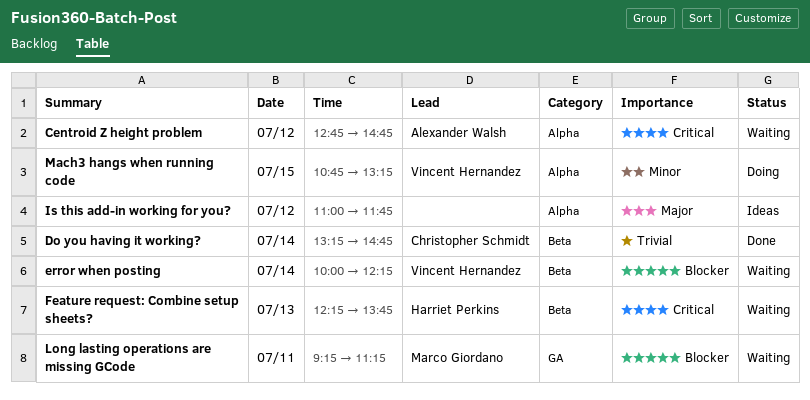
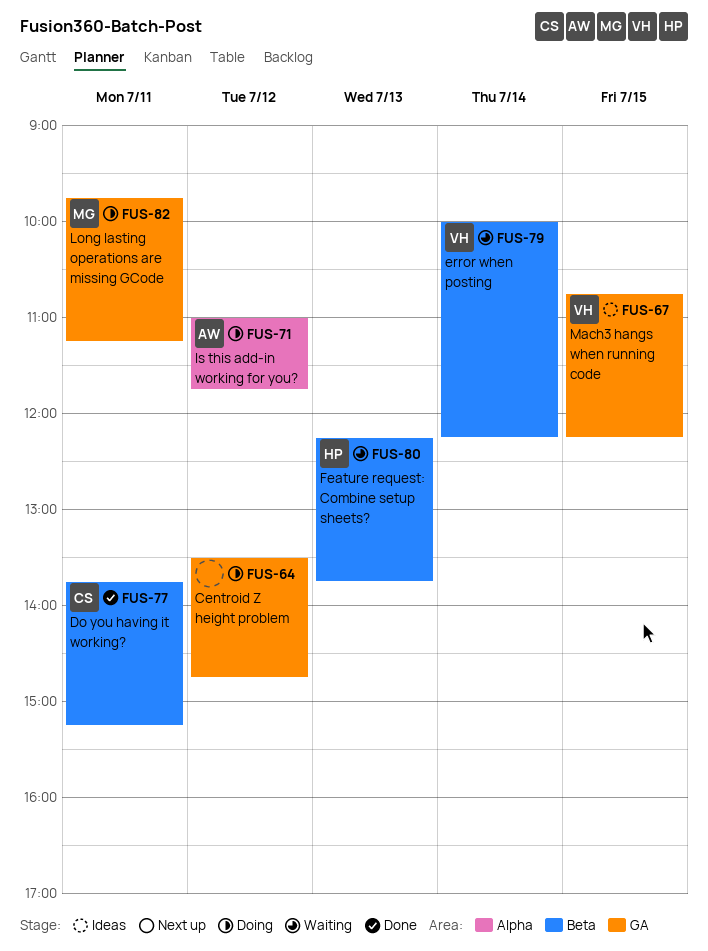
Centroid Z height problem, status: Waiting -> Doing
Centroid Z height problem, owner: Alexander Walsh -> none
Centroid Z height problem, label: Alpha -> GA
Centroid Z height problem, begins: 12:45 -> 13:30
Do you having it working?, day: Jul 14 -> Jul 11
Do you having it working?, begins: 13:15 -> 13:45
Do you having it working?, ends: 14:45 -> 15:15
Is this add-in working for you?, status: Ideas -> Doing
Is this add-in working for you?, owner: none -> Alexander Walsh
Long lasting operations are missing GCode, status: Waiting -> Doing
Long lasting operations are missing GCode, begins: 09:15 -> 09:45
Mach3 hangs when running code, status: Doing -> Ideas
Mach3 hangs when running code, label: Alpha -> GA
Mach3 hangs when running code, ends: 13:15 -> 12:15

